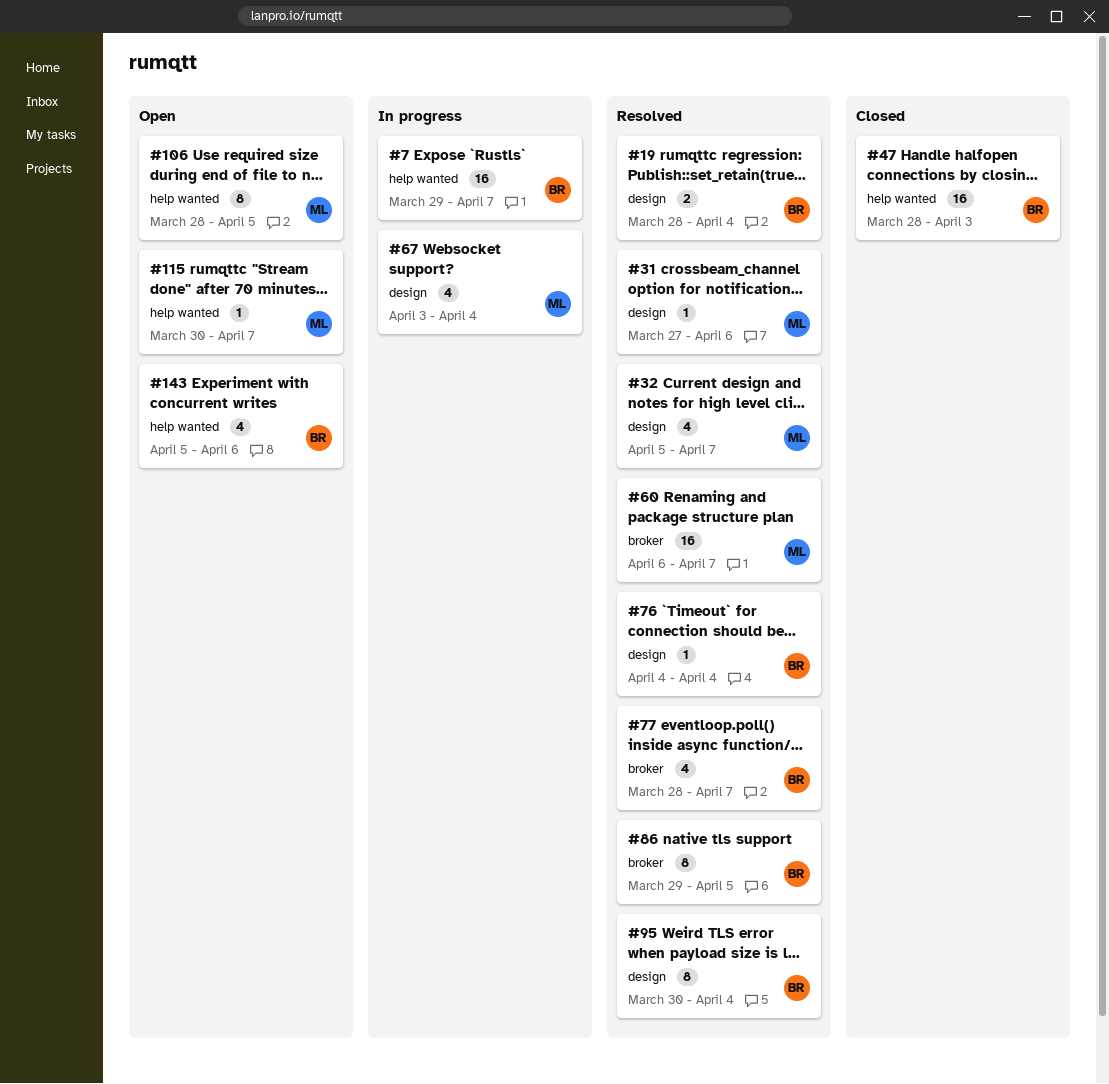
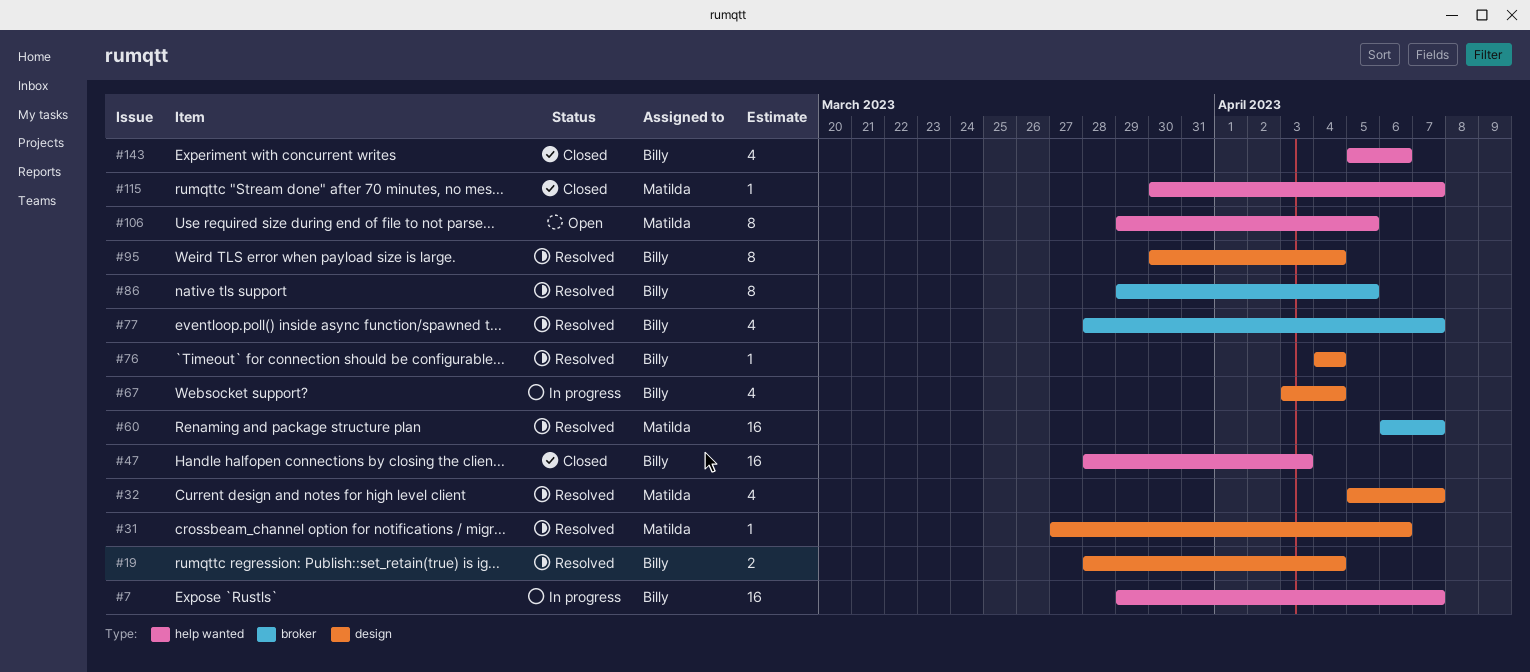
#67, owner: Matilda -> Billy
#106, start: Mar 28 -> Mar 29
#115, status: Open -> Closed
#143, status: Open -> Closed

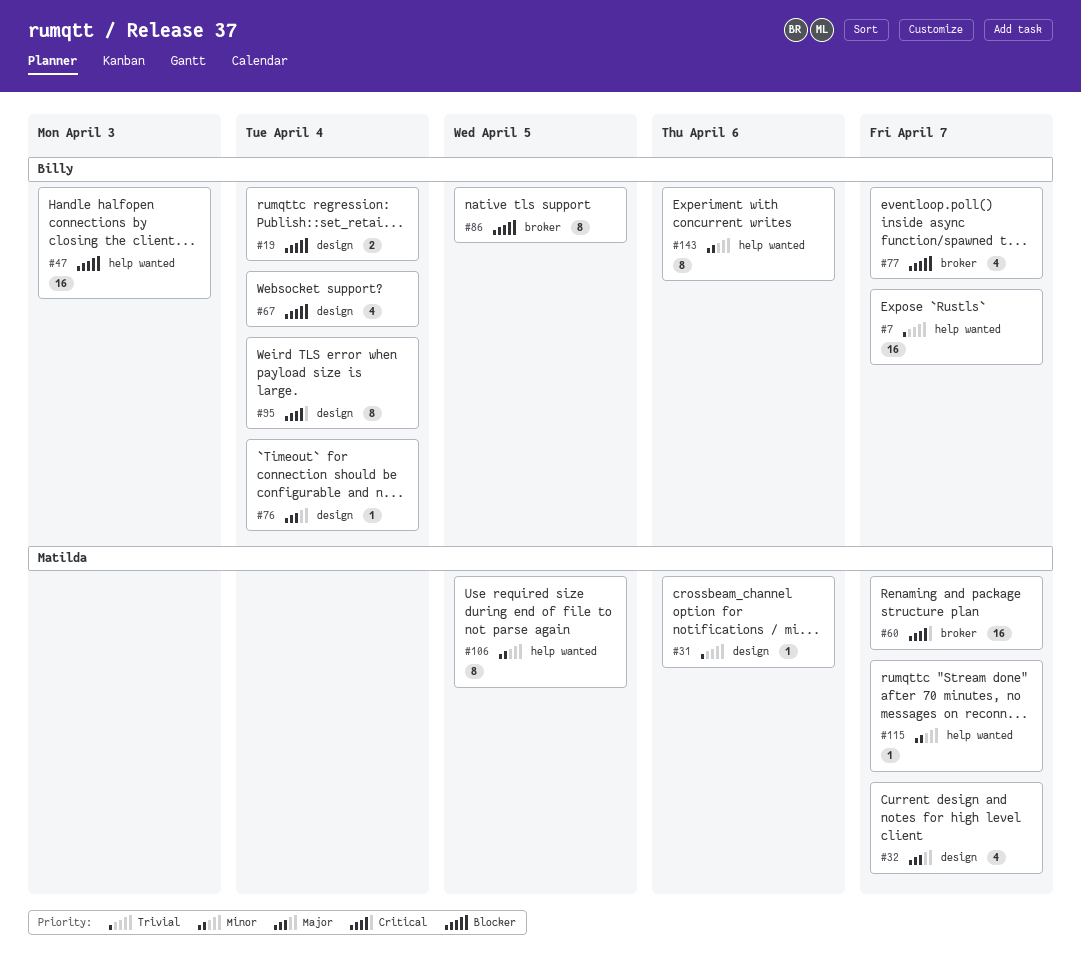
#143, estimate: 4 -> 8

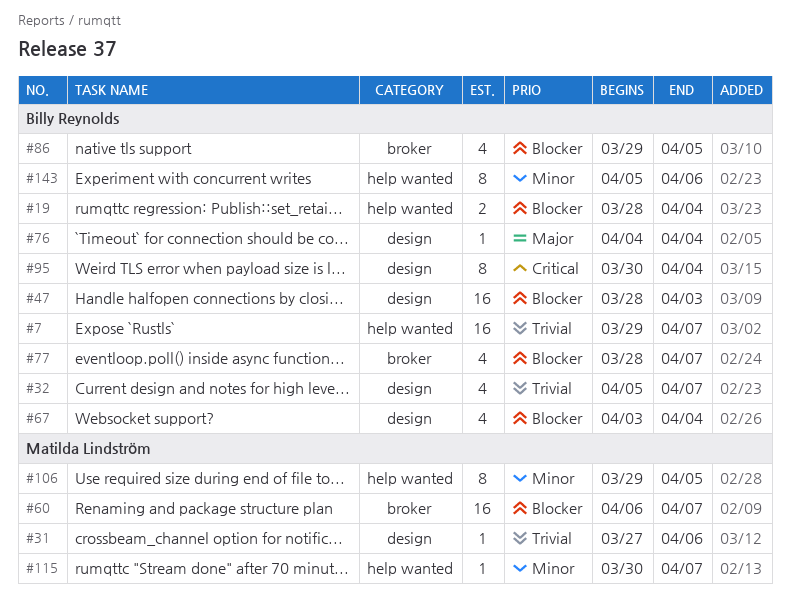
#19, label: design -> help wanted
#32, owner: Matilda Lindström -> Billy Reynolds
#32, priority: Major -> Trivial
#47, label: help wanted -> design
#60, priority: Critical -> Blocker
#86, estimate: 8 -> 4

